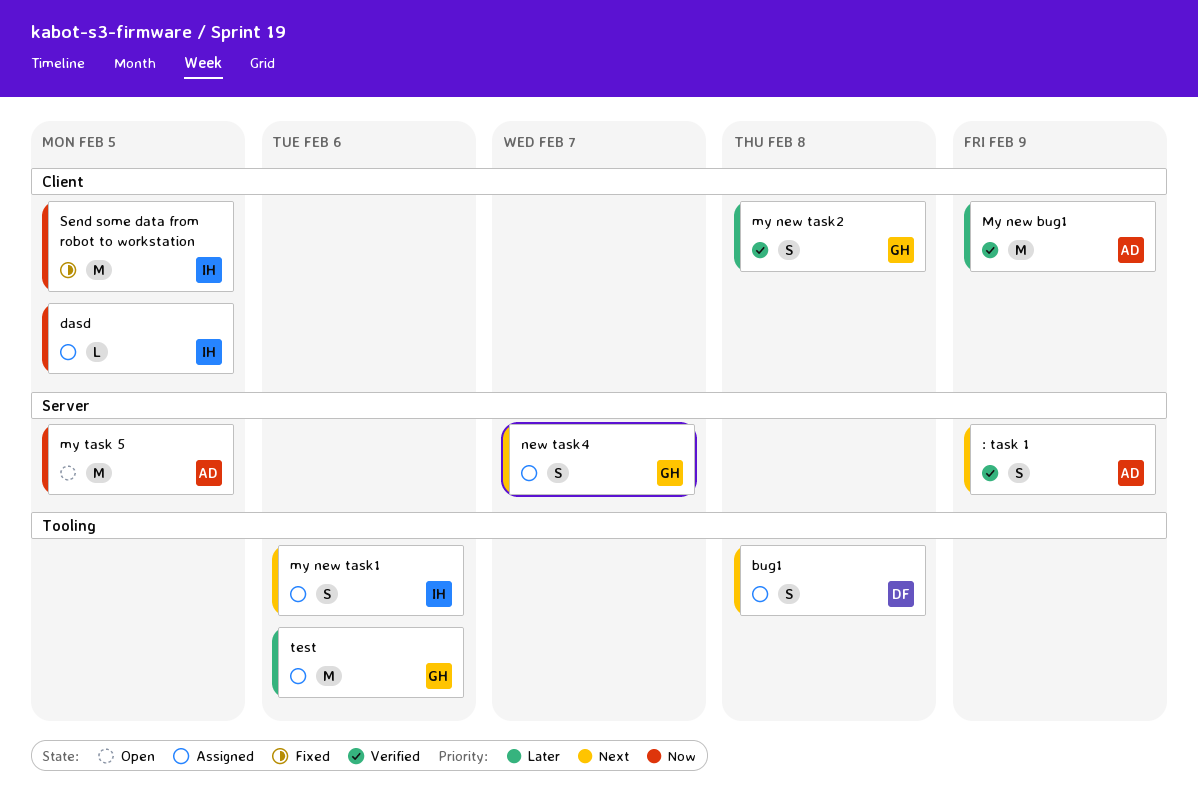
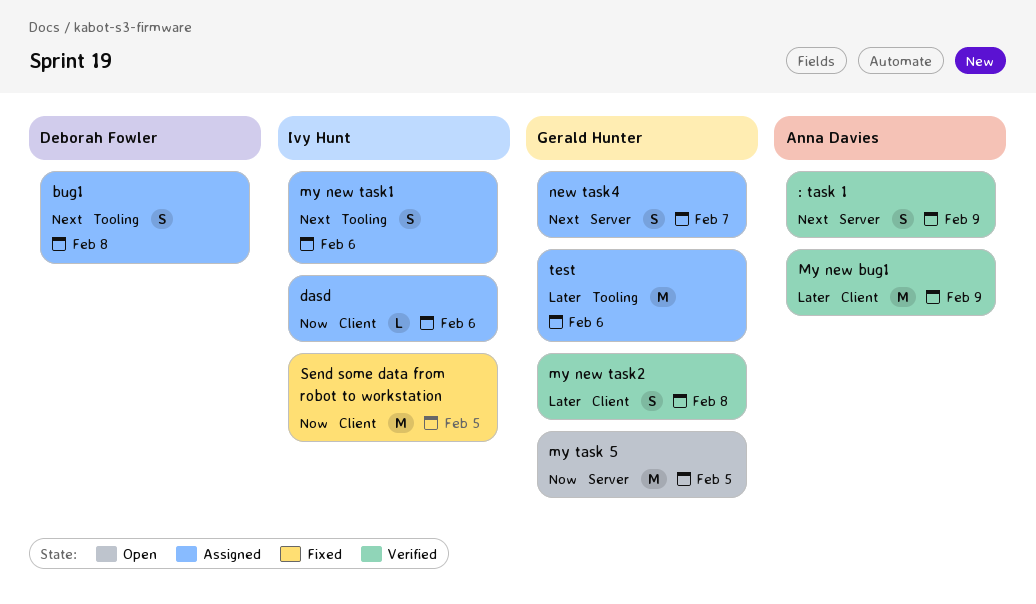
dasd, due: Feb 5 -> Feb 6
my task 5, owner: Anna Davies -> Gerald Hunter

